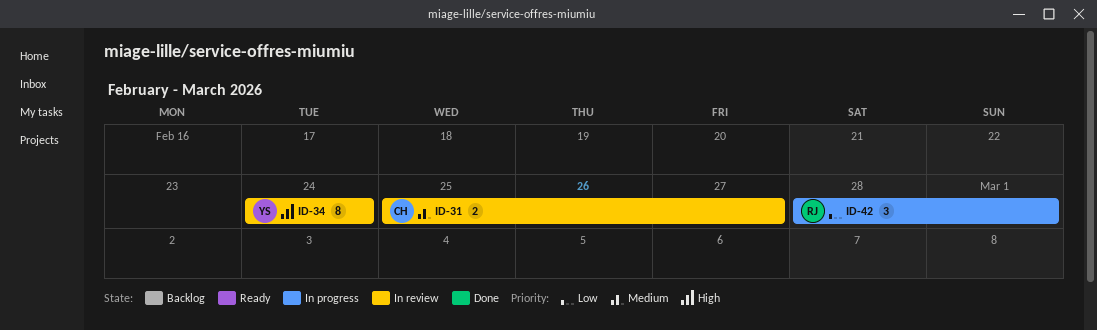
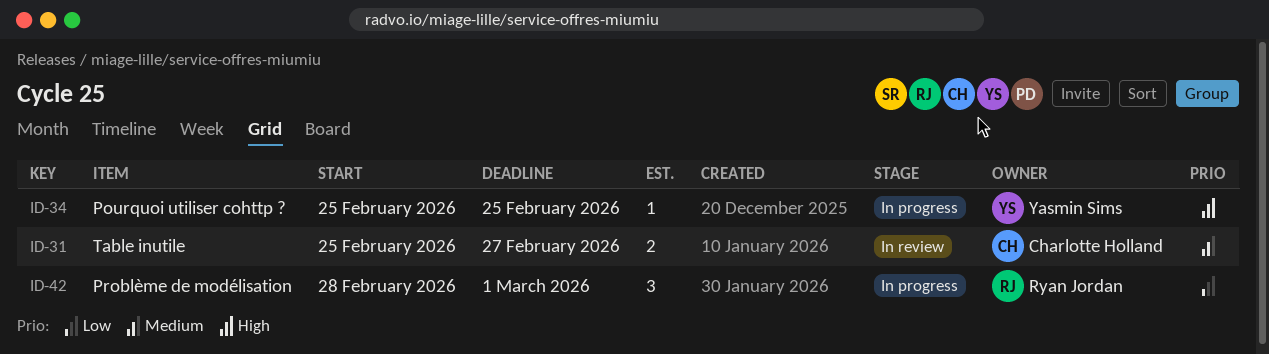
ID-34, status: In review -> In progress
ID-34, estimate: 8 -> 1
ID-34, start: Feb 24 -> Feb 25
ID-34, due: Feb 24 -> Feb 25

